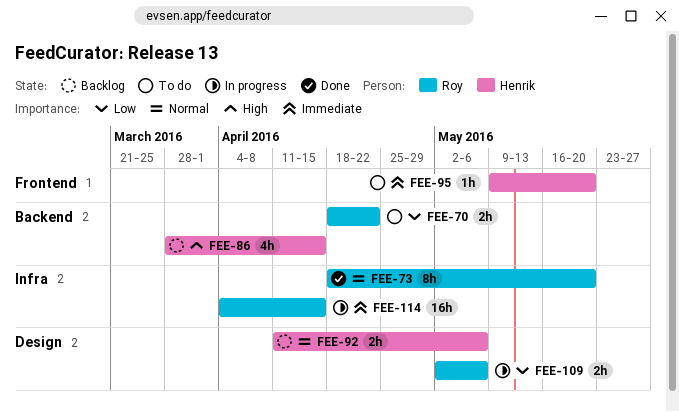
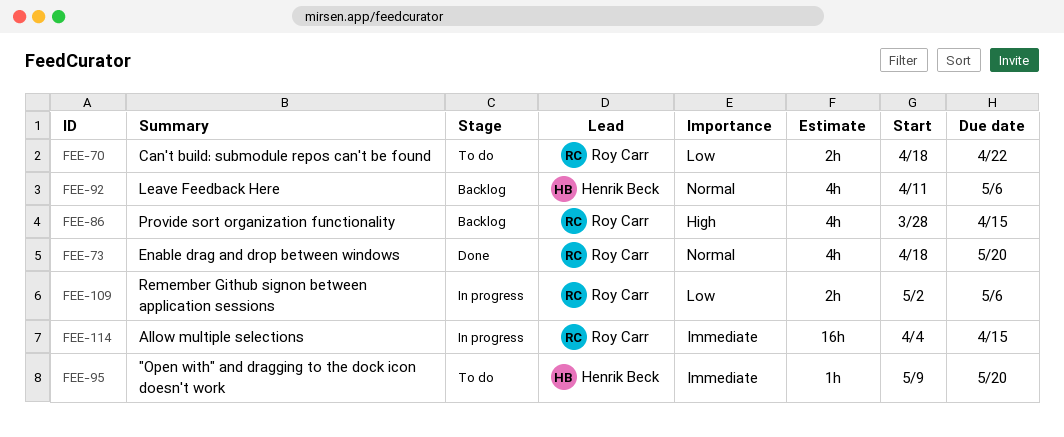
FEE-73, estimate: 8h -> 4h
FEE-86, owner: Henrik Beck -> Roy Carr
FEE-92, estimate: 2h -> 4h

